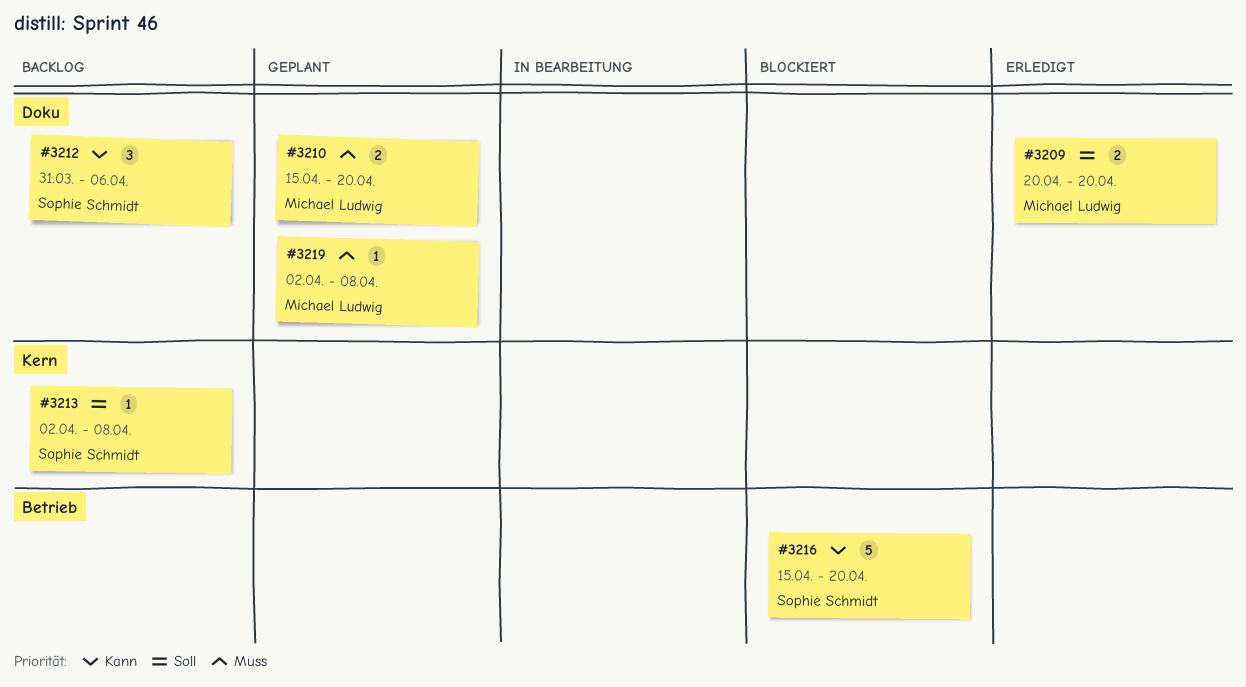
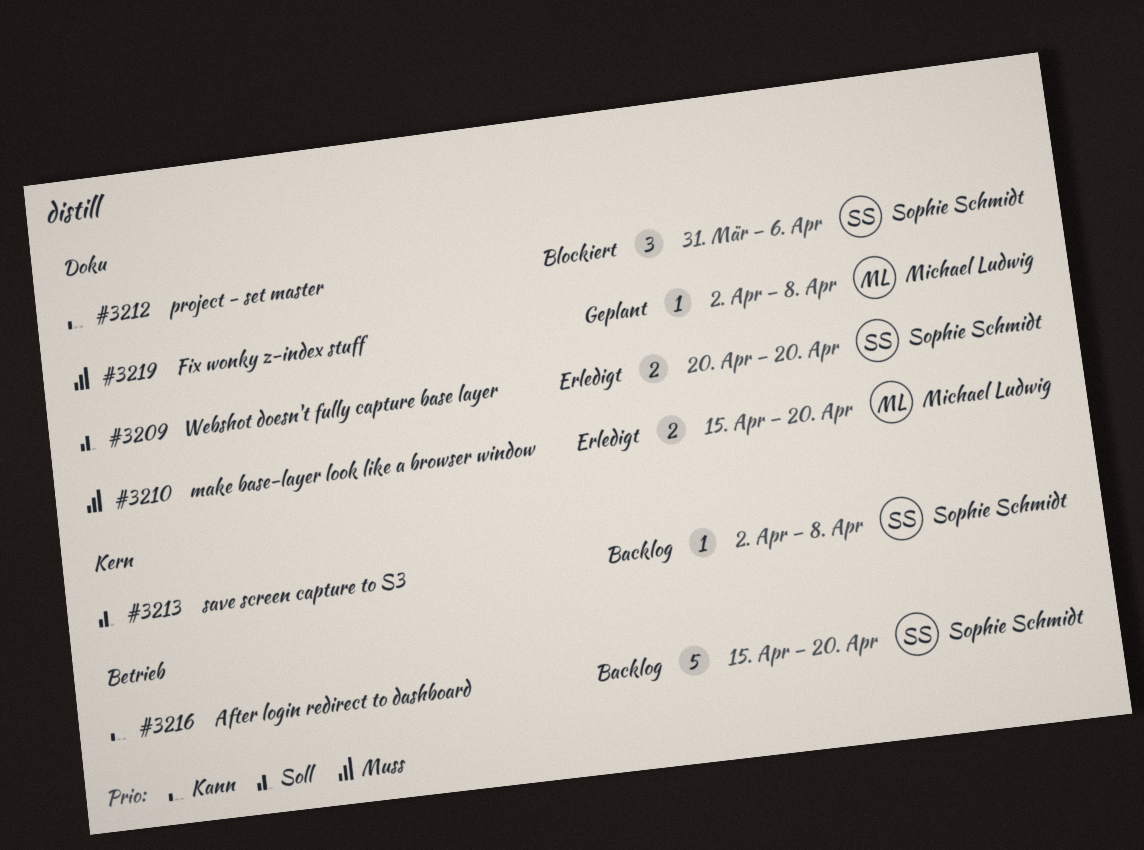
#3209, owner: Michael Ludwig -> Sophie Schmidt
#3210, status: Geplant -> Erledigt
#3212, status: Backlog -> Blockiert
#3216, status: Blockiert -> Backlog

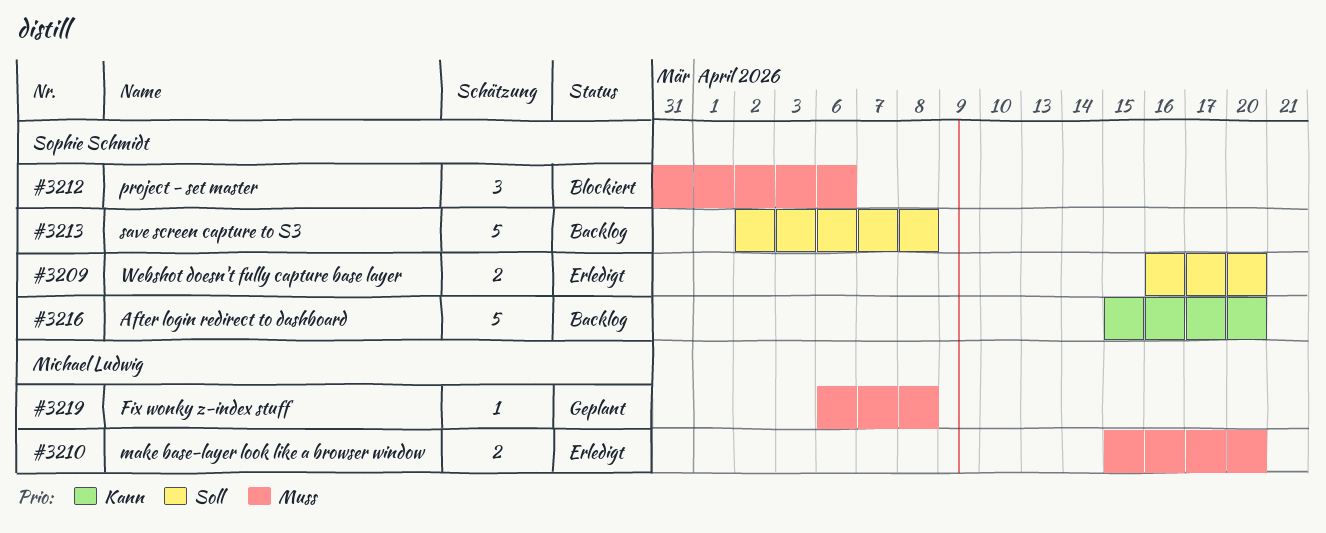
#3209, start: Apr 20 -> Apr 16
#3212, priority: Kann -> Muss
#3213, estimate: 1 -> 5
#3219, start: Apr 2 -> Apr 6

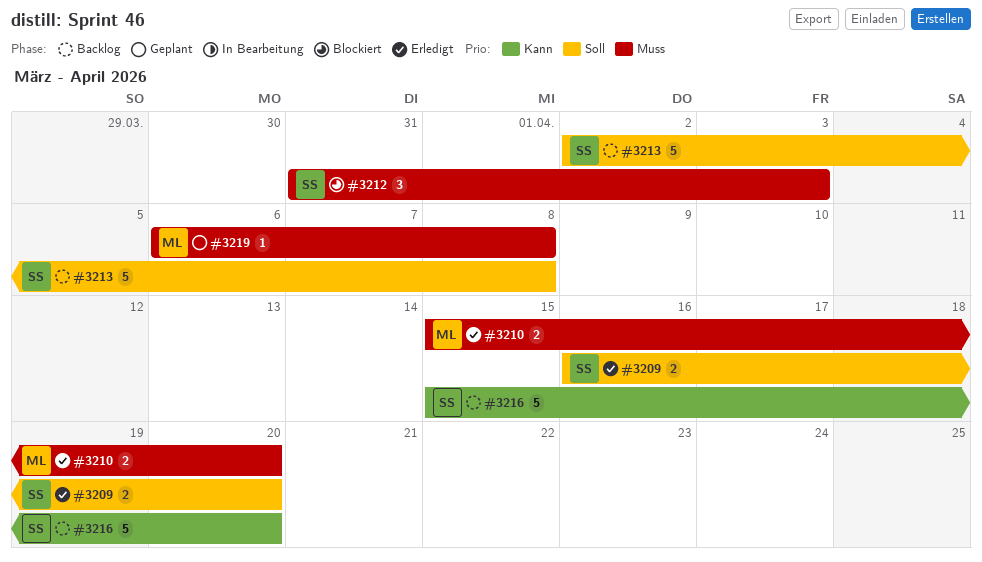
#3212, due: Apr 6 -> Apr 3

